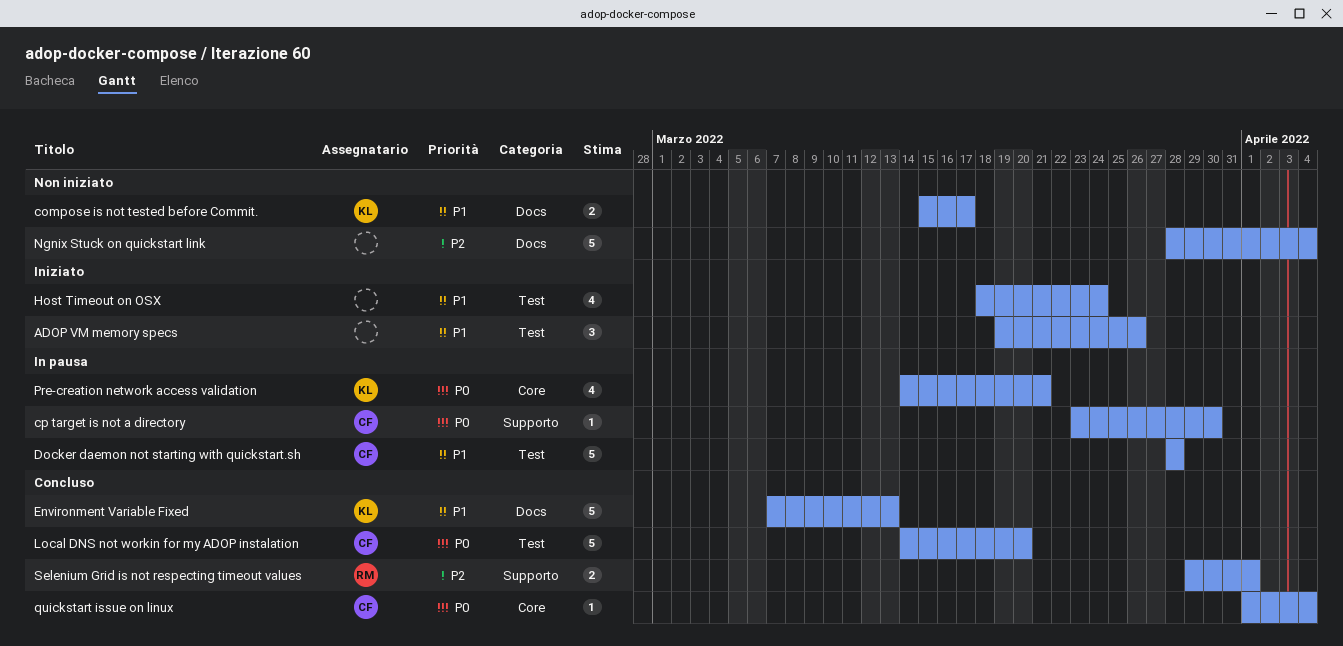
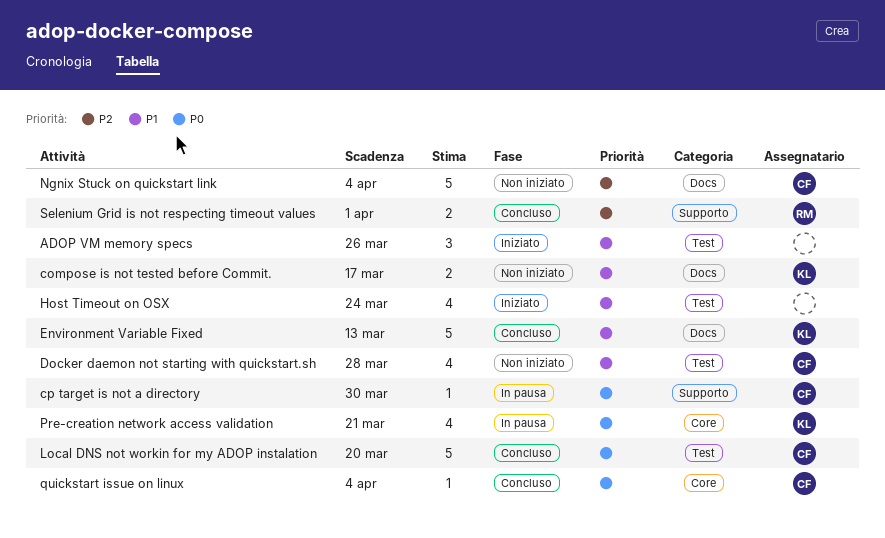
Docker daemon not starting with quickstart.sh, status: In pausa -> Non iniziato
Docker daemon not starting with quickstart.sh, estimate: 5 -> 4
Ngnix Stuck on quickstart link, owner: none -> CF

